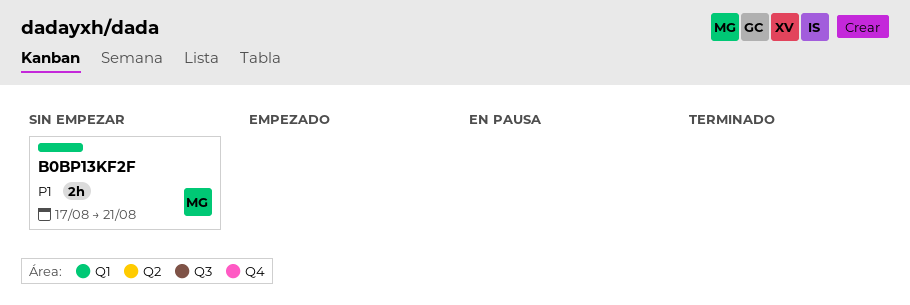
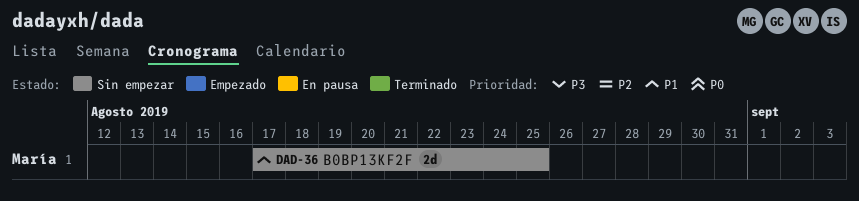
B0BP13KF2F, estimate: 2h -> 2d
B0BP13KF2F, due: Aug 21 -> Aug 25

